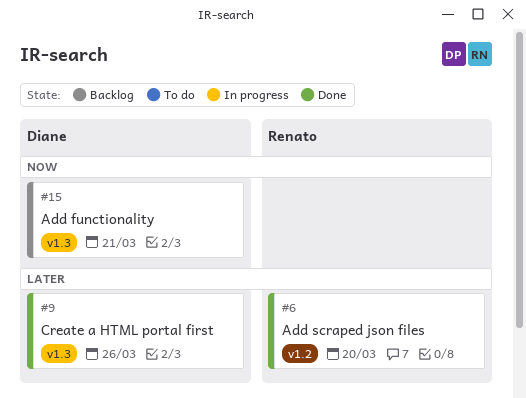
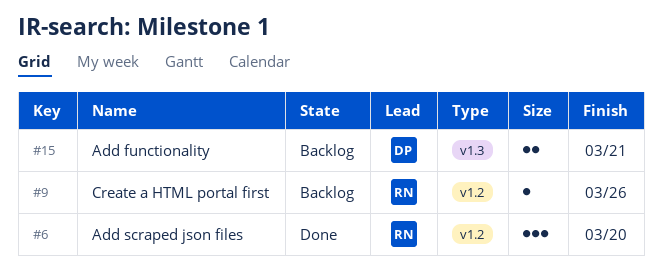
#9, status: Done -> Backlog
#9, owner: Diane -> Renato
#9, label: v1.3 -> v1.2

